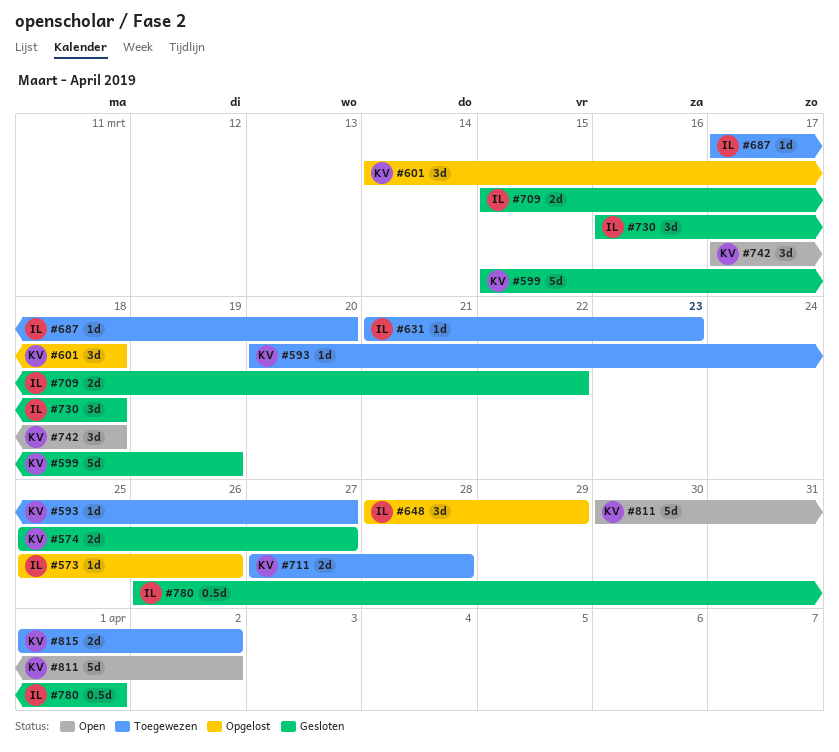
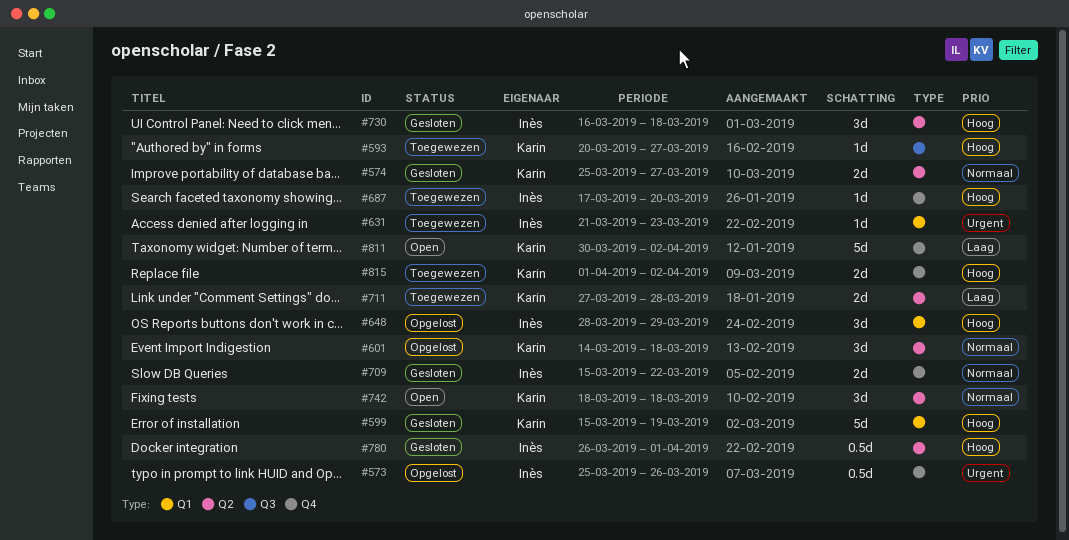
#573, estimate: 1d -> 0.5d
#742, start: Mar 17 -> Mar 18

